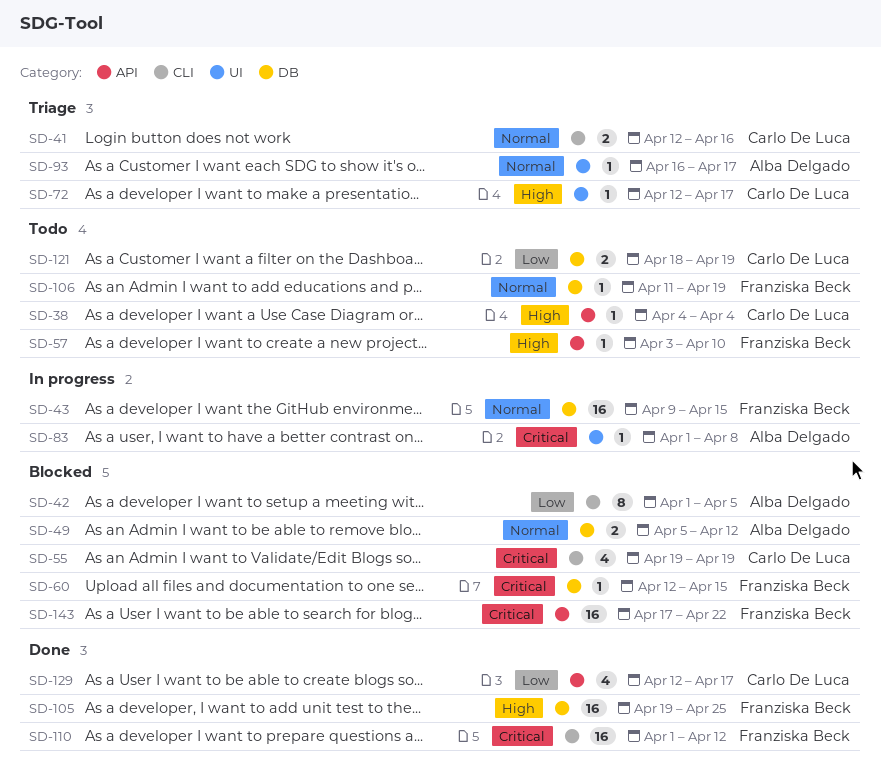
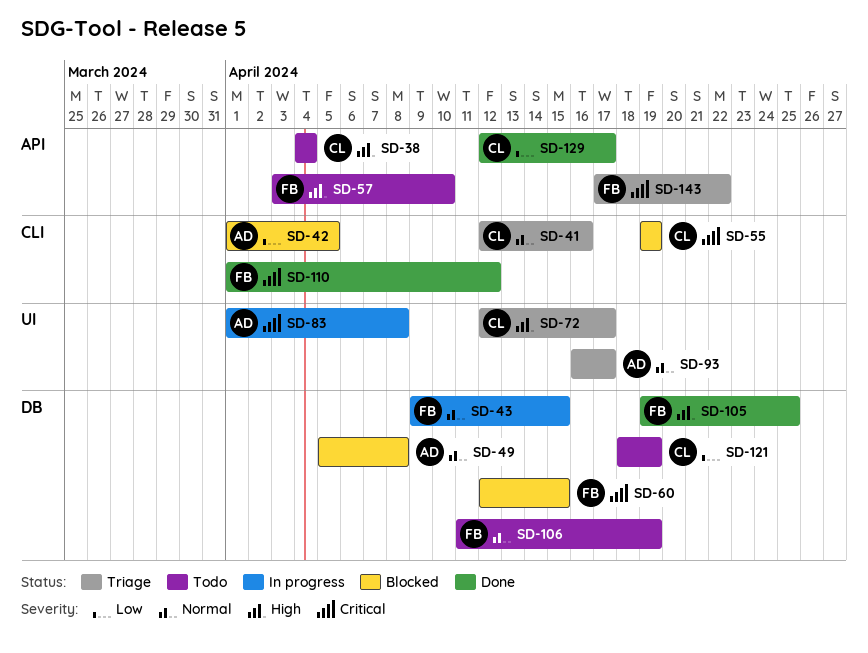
SD-49, due: Apr 12 -> Apr 8
SD-143, status: Blocked -> Triage

